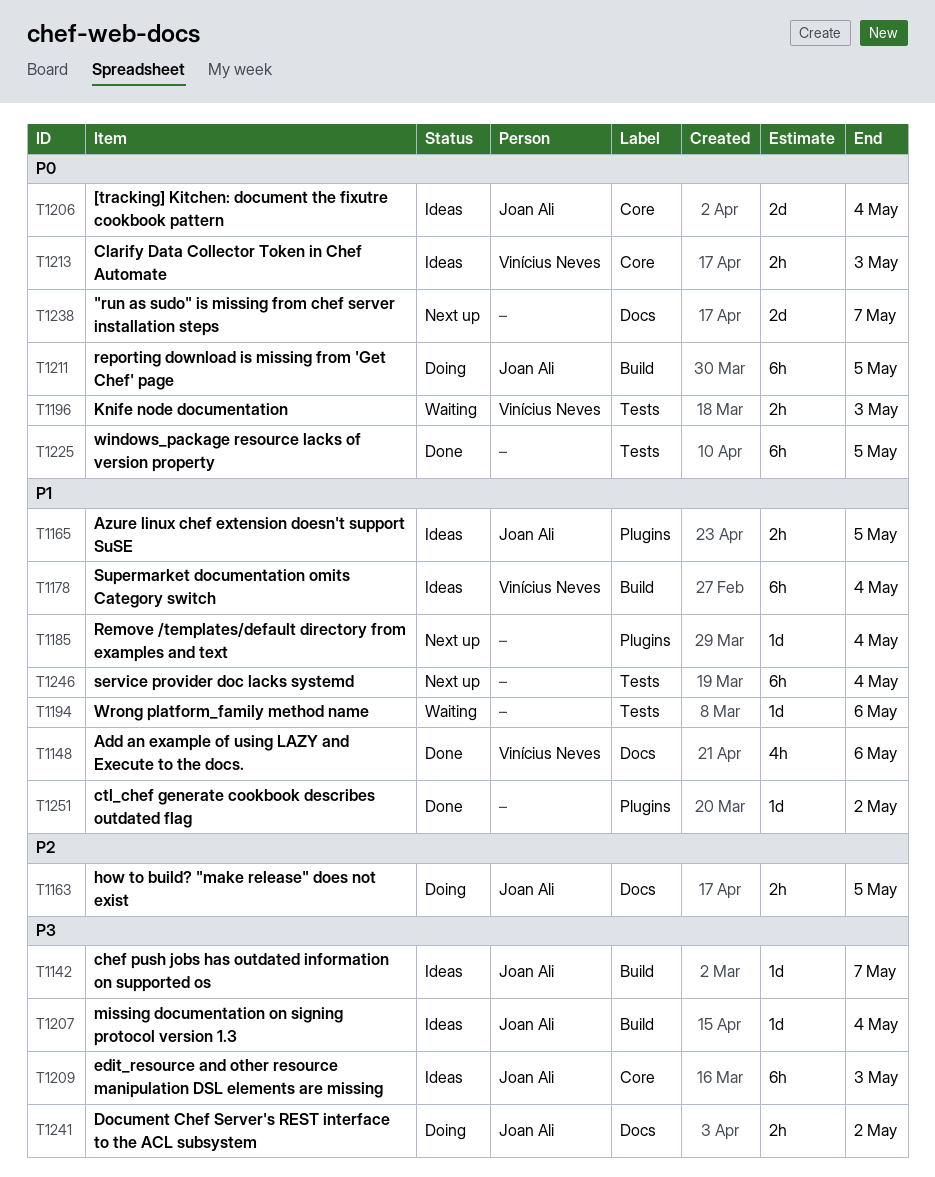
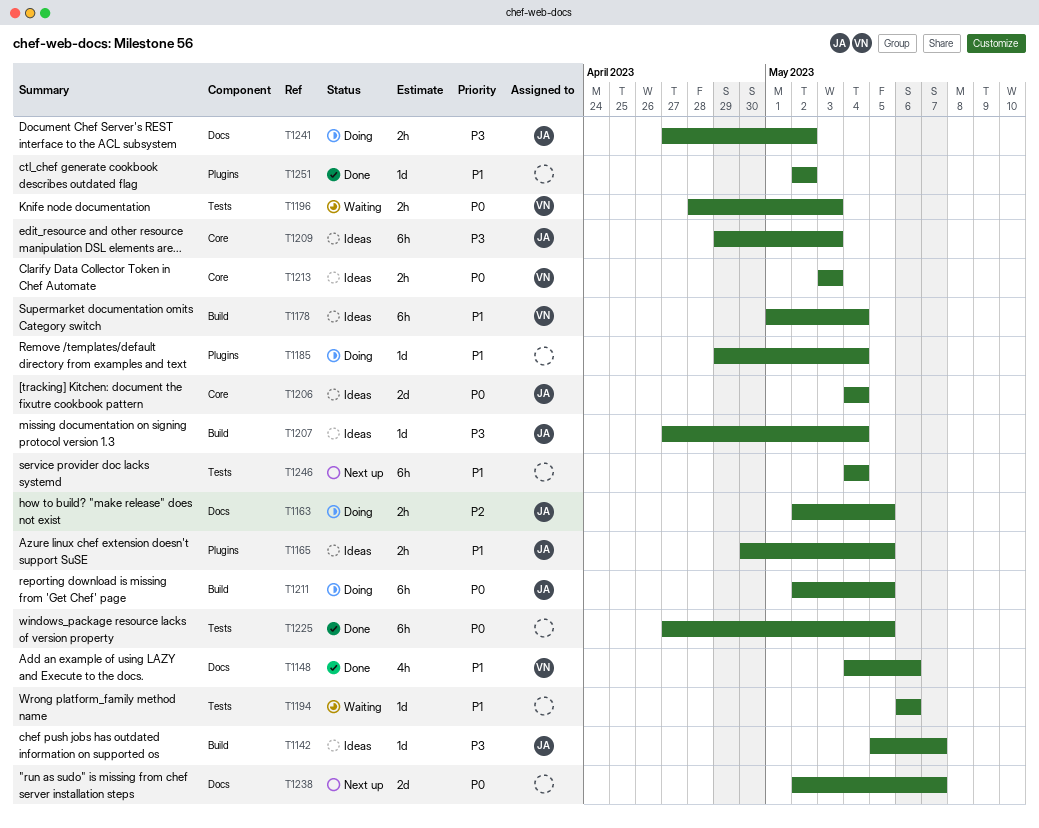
T1185, status: Next up -> Doing

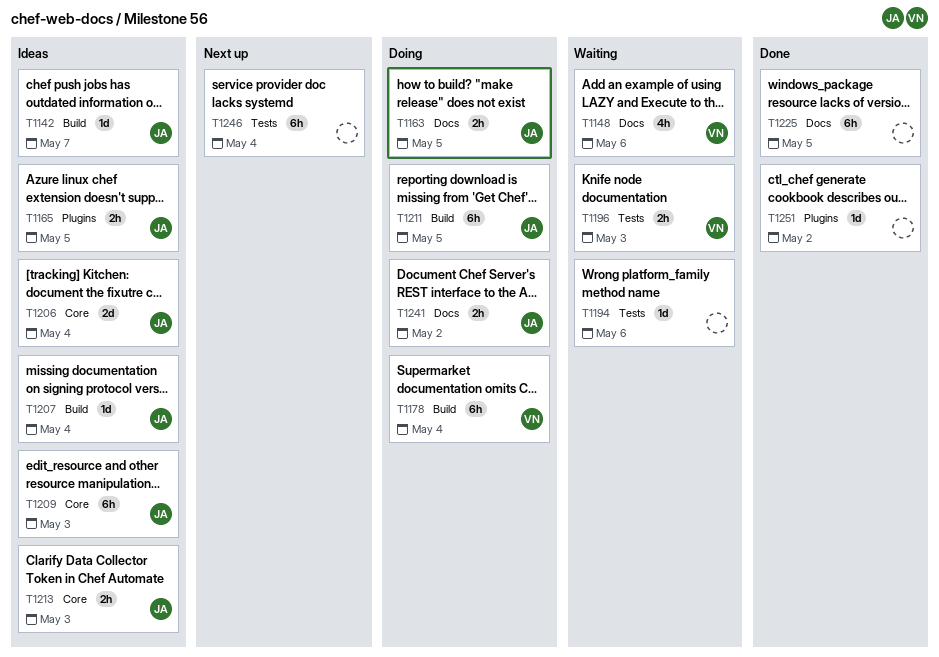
T1148, status: Done -> Waiting
T1178, status: Ideas -> Doing
T1185: present -> none
T1213, owner: VN -> JA
T1225, label: Tests -> Docs
T1238: present -> none

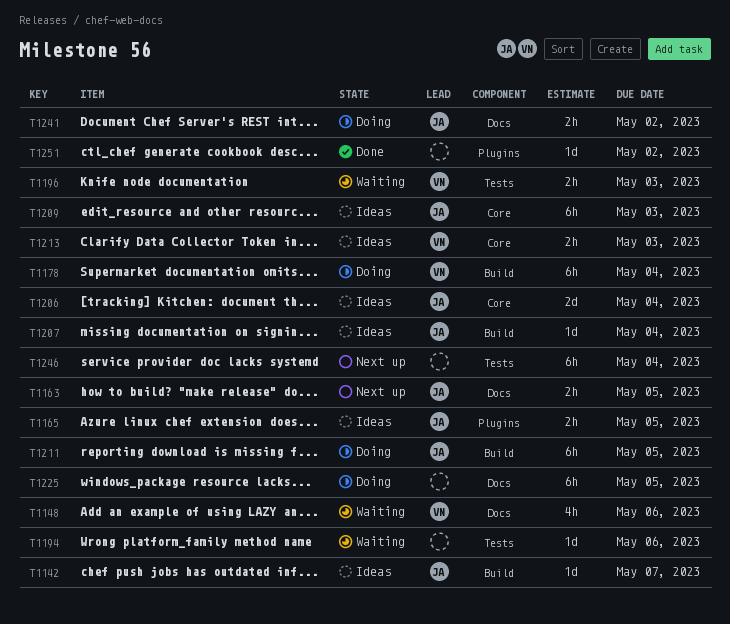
T1163, status: Doing -> Next up
T1213, owner: JA -> VN
T1225, status: Done -> Doing

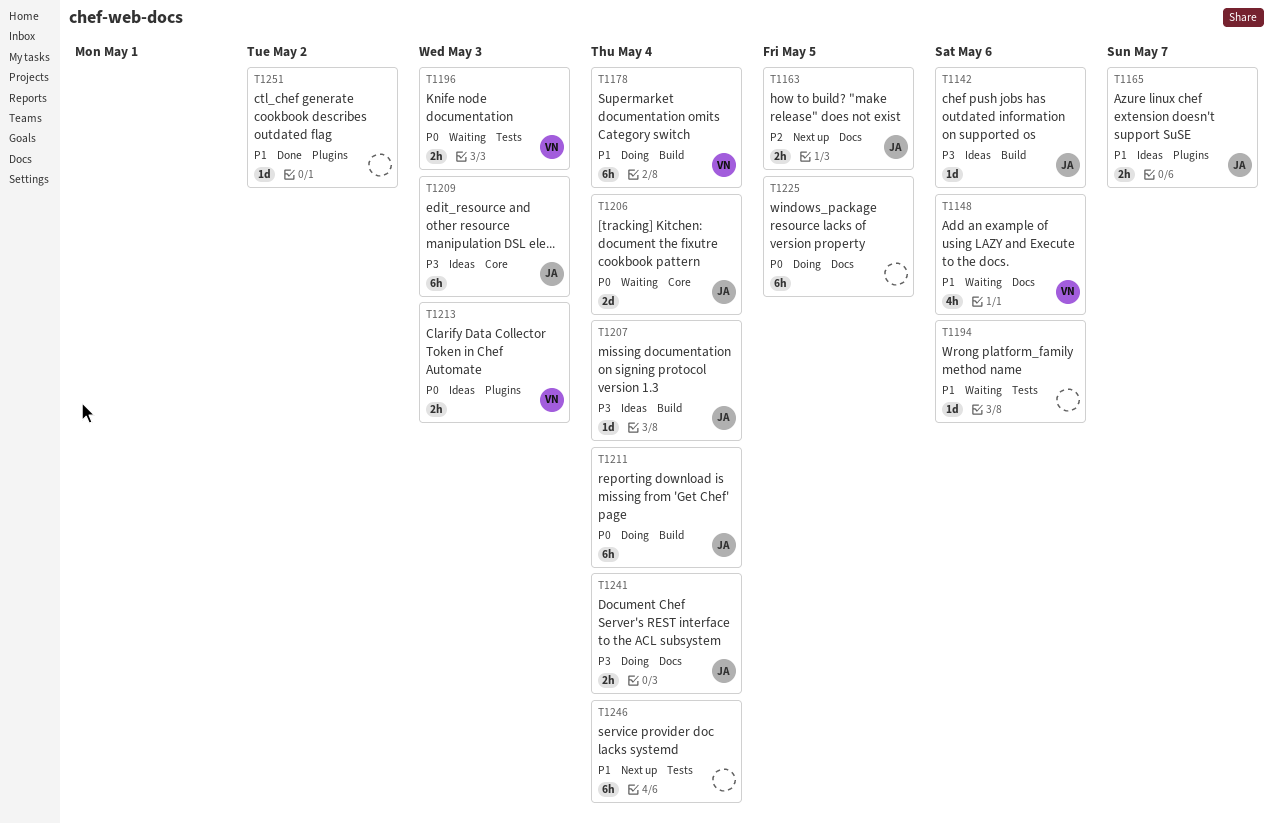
T1142, due: May 7 -> May 6
T1165, due: May 5 -> May 7
T1206, status: Ideas -> Waiting
T1211, due: May 5 -> May 4
T1213, label: Core -> Plugins
T1241, due: May 2 -> May 4

